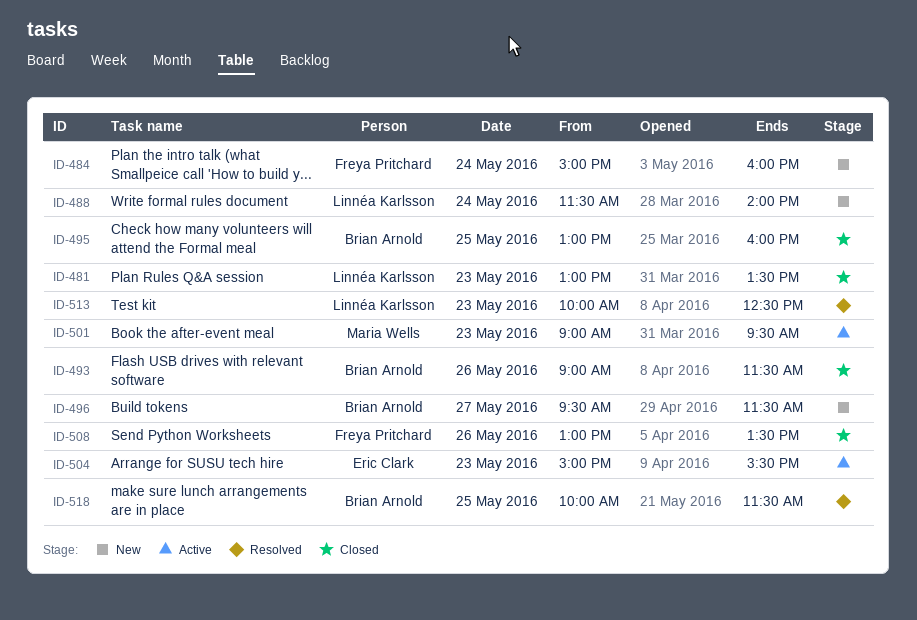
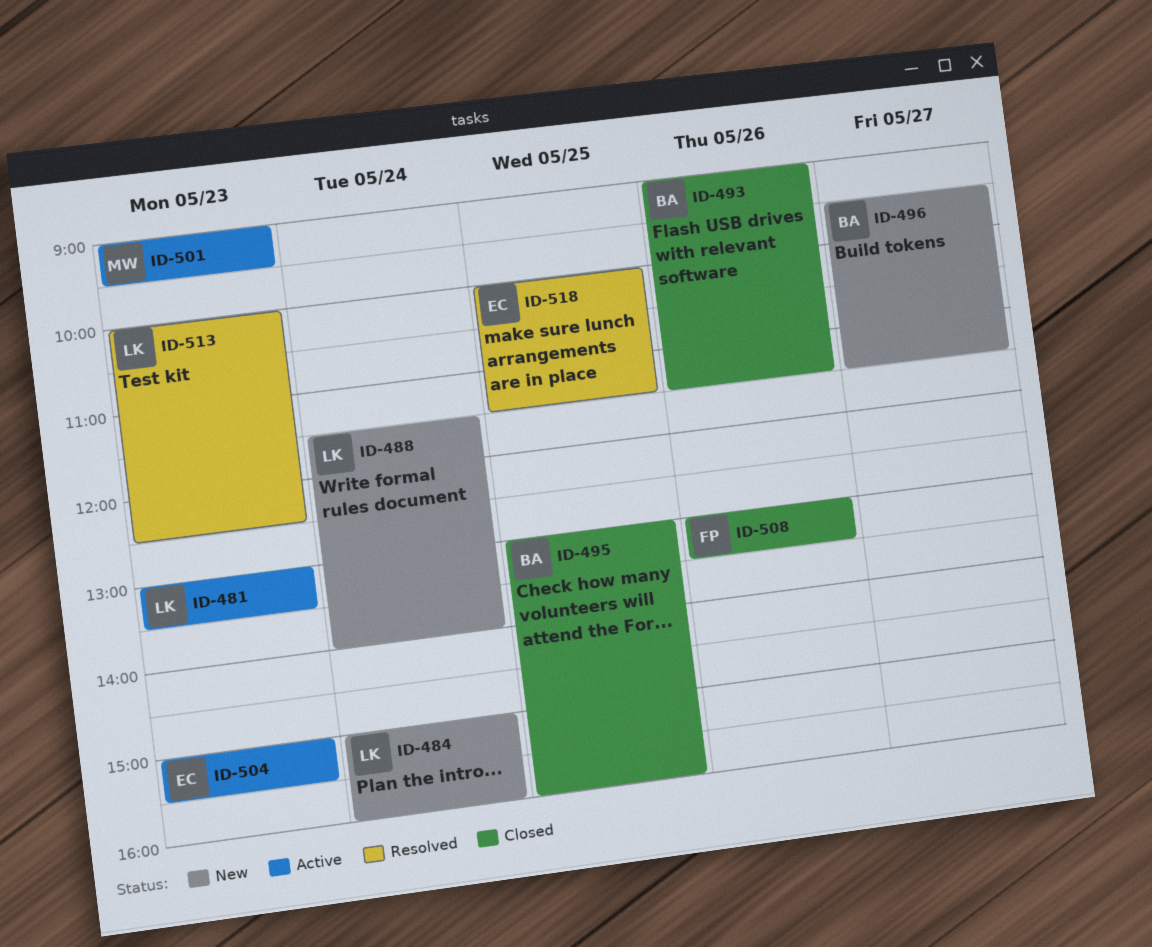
ID-481, status: Closed -> Active
ID-484, owner: Freya Pritchard -> Linnéa Karlsson
ID-518, owner: Brian Arnold -> Eric Clark

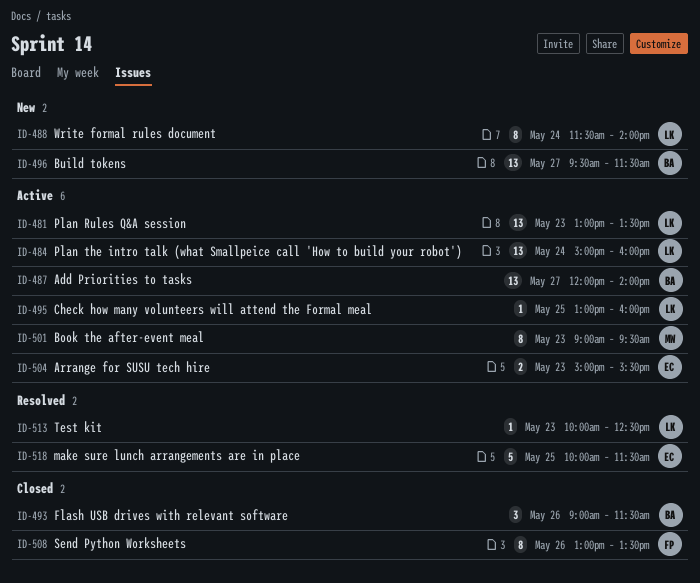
ID-484, status: New -> Active
ID-487: none -> present
ID-495, status: Closed -> Active
ID-495, owner: BA -> LK

